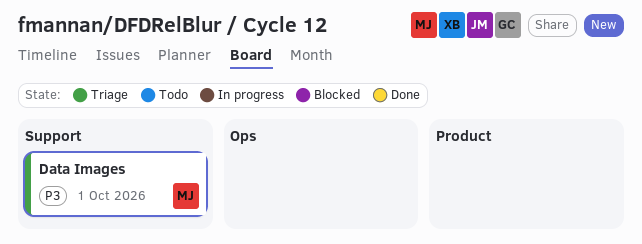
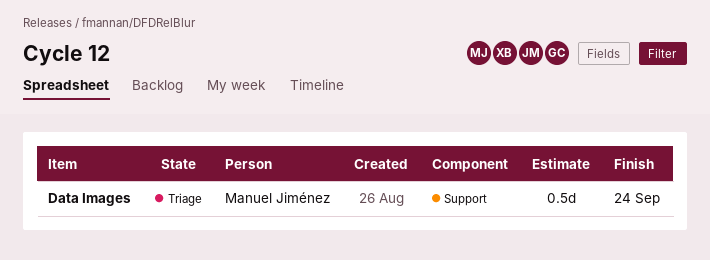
Data Images, due: Oct 1 -> Sep 24

